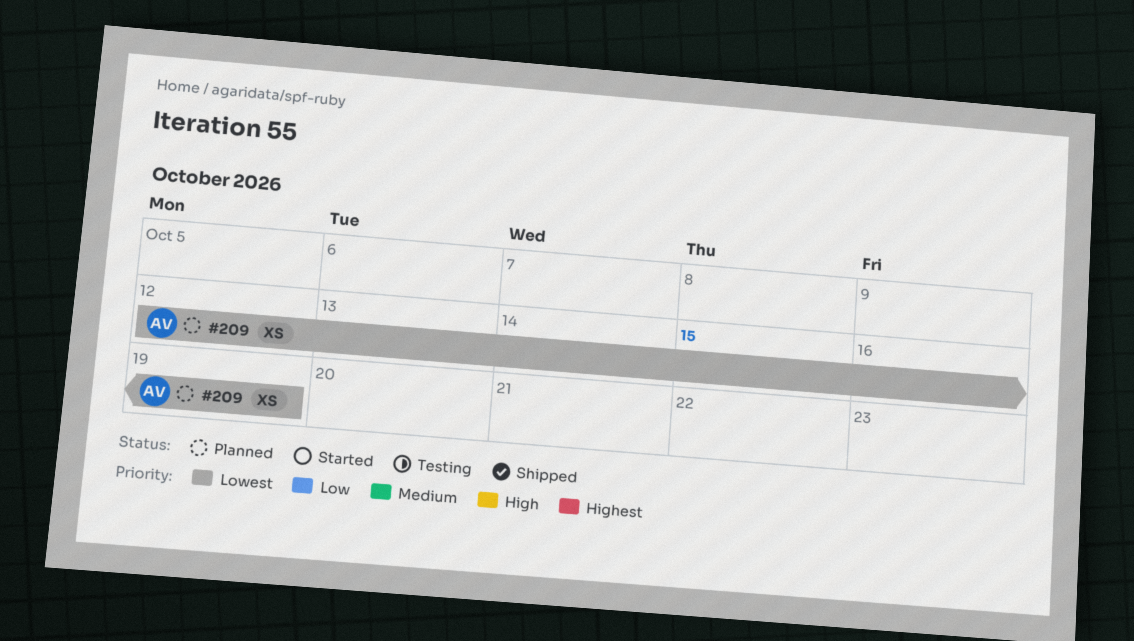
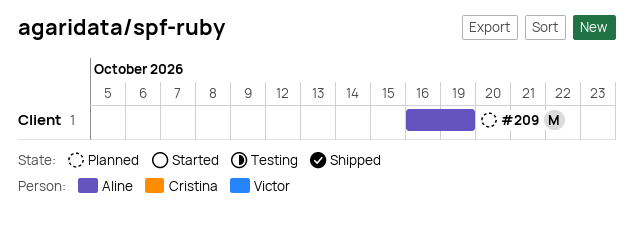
#209, estimate: XS -> M
#209, start: Oct 12 -> Oct 16

